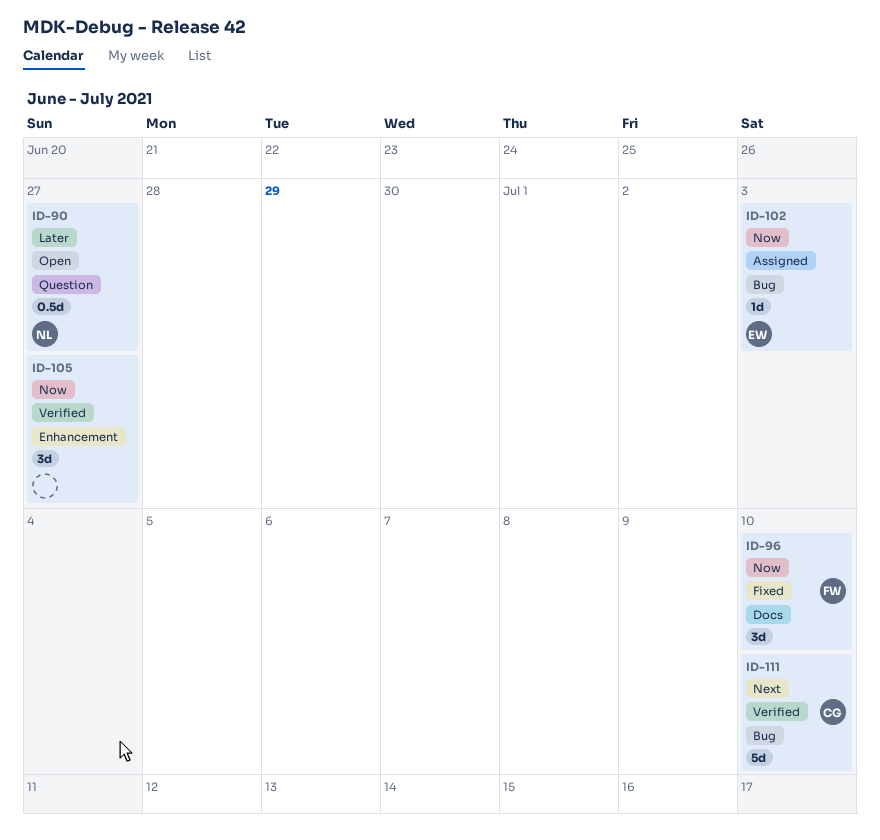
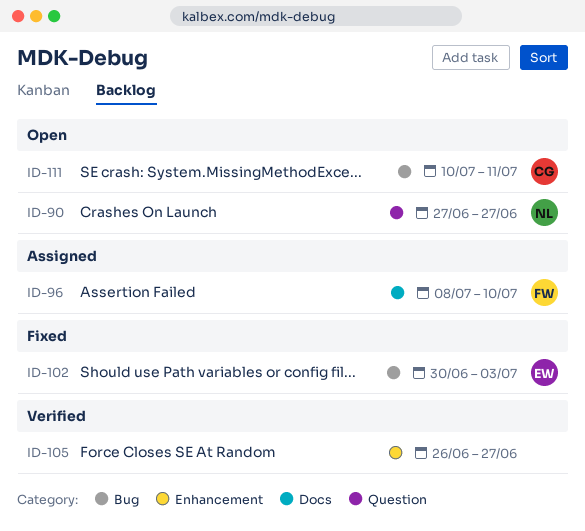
ID-96, status: Fixed -> Assigned
ID-102, status: Assigned -> Fixed
ID-111, status: Verified -> Open
ID-111, due: Jul 10 -> Jul 11

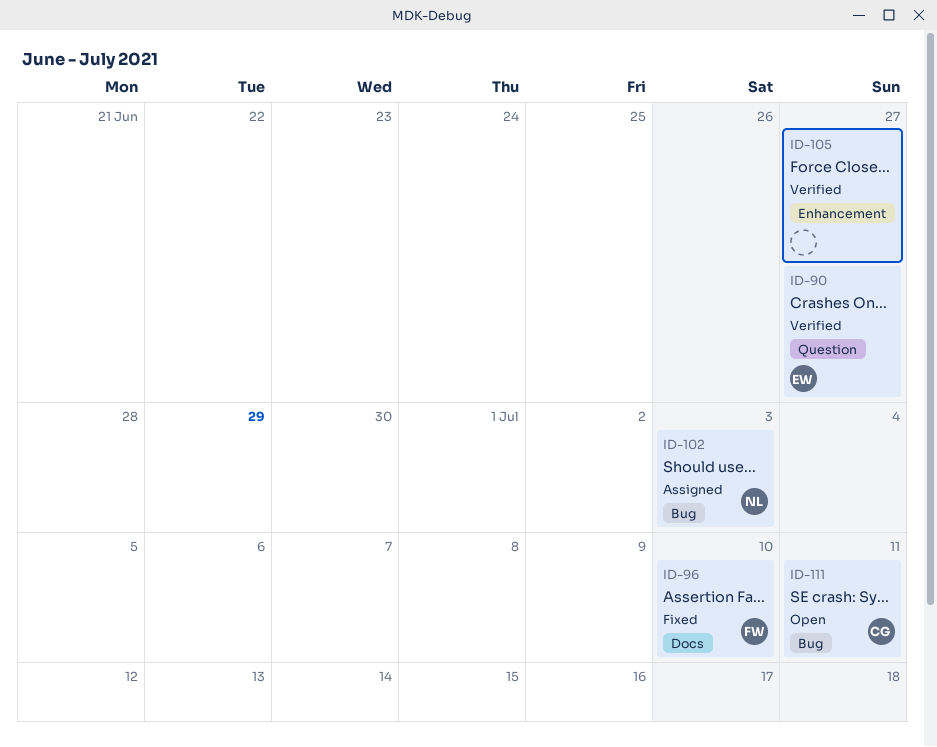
ID-90, status: Open -> Verified
ID-90, owner: NL -> EW
ID-96, status: Assigned -> Fixed
ID-102, status: Fixed -> Assigned
ID-102, owner: EW -> NL

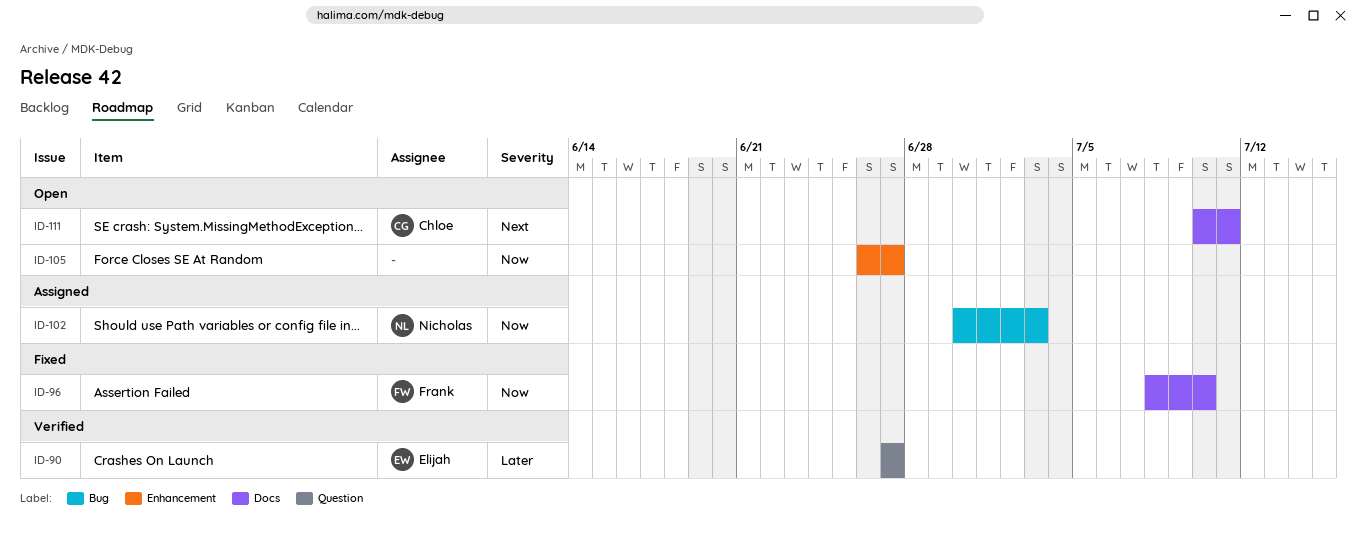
ID-105, status: Verified -> Open
ID-111, label: Bug -> Docs

